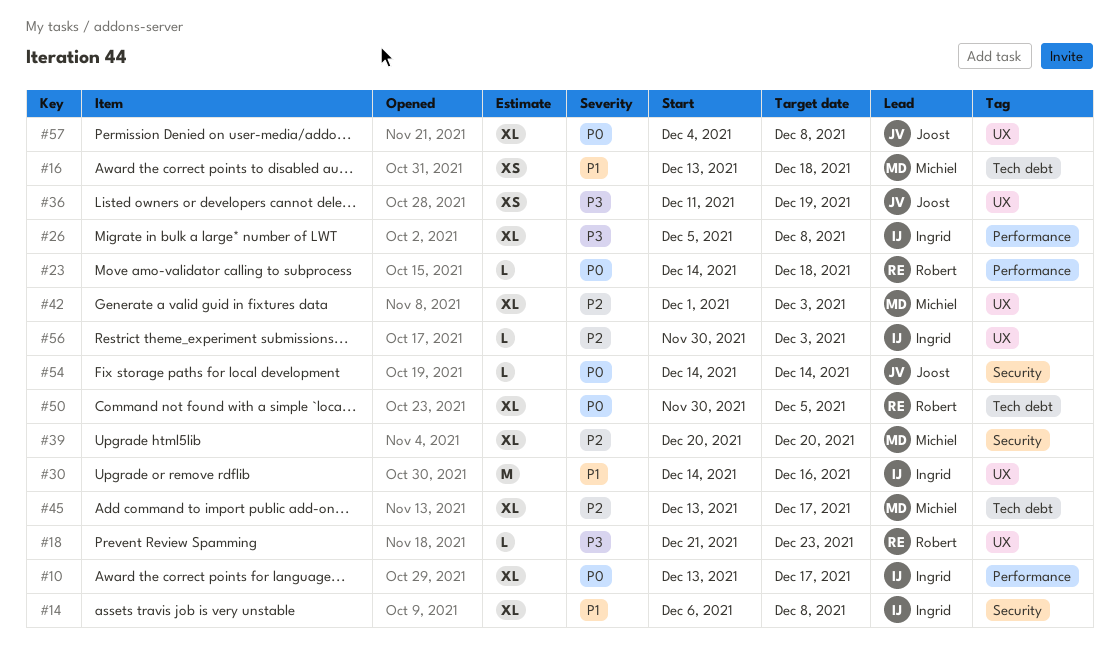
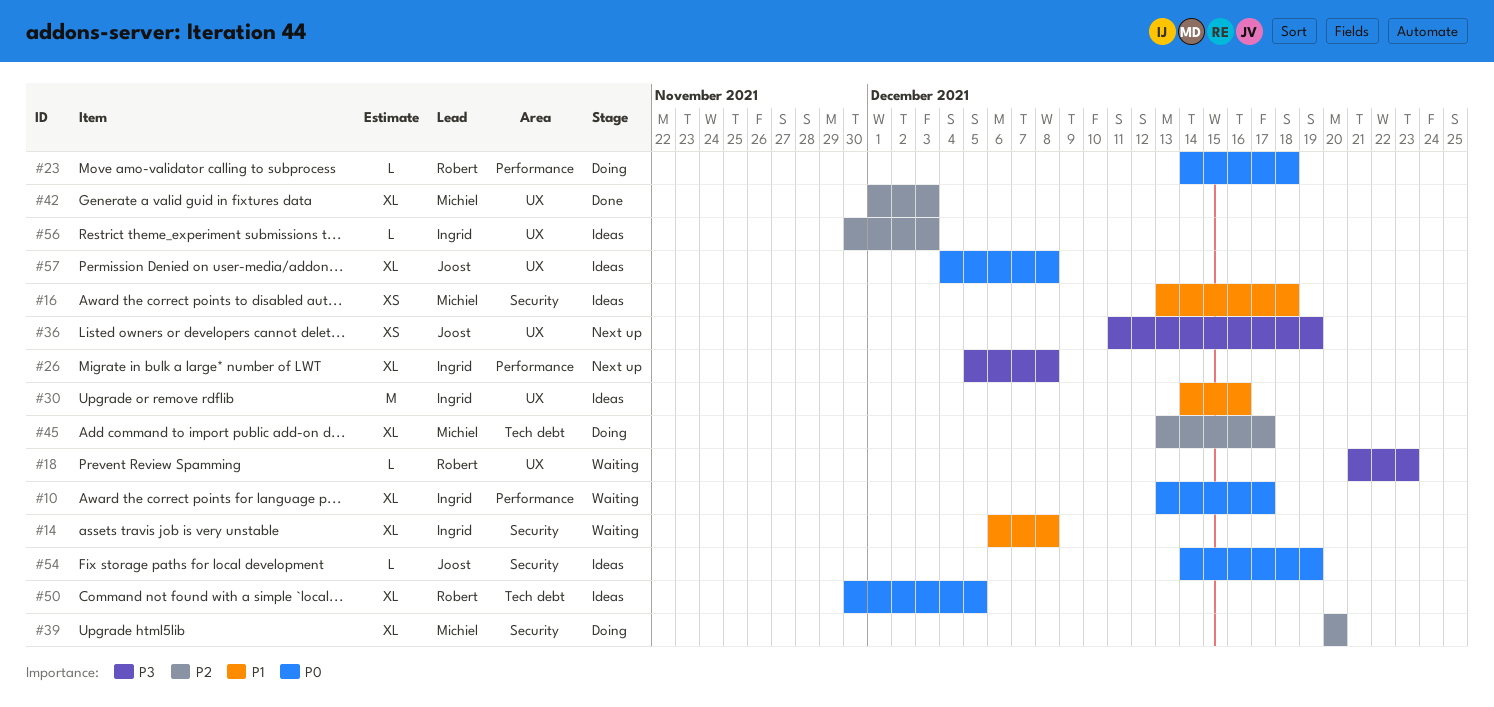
#16, label: Tech debt -> Security
#54, due: Dec 14 -> Dec 19

